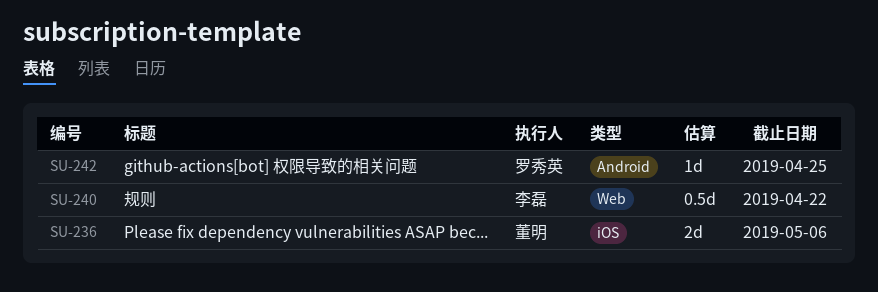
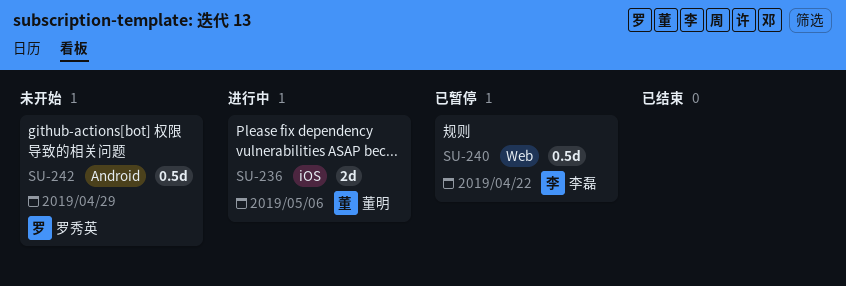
SU-242, estimate: 1d -> 0.5d
SU-242, due: Apr 25 -> Apr 29

